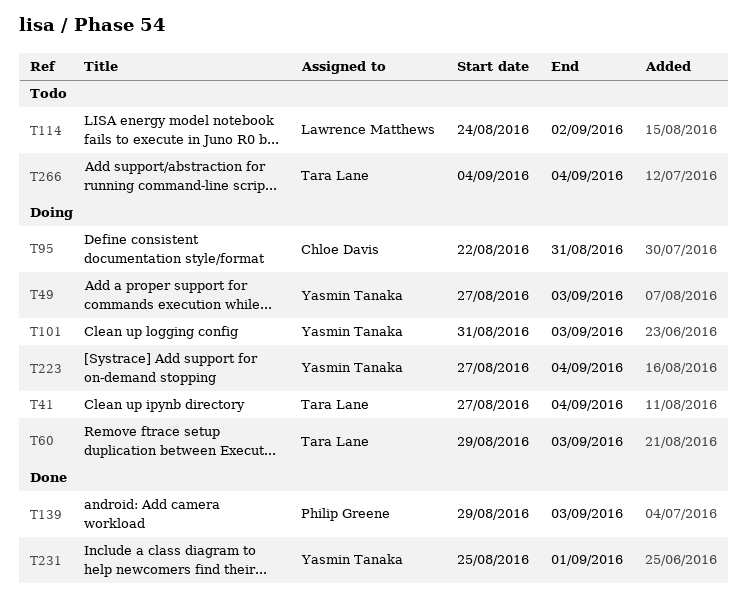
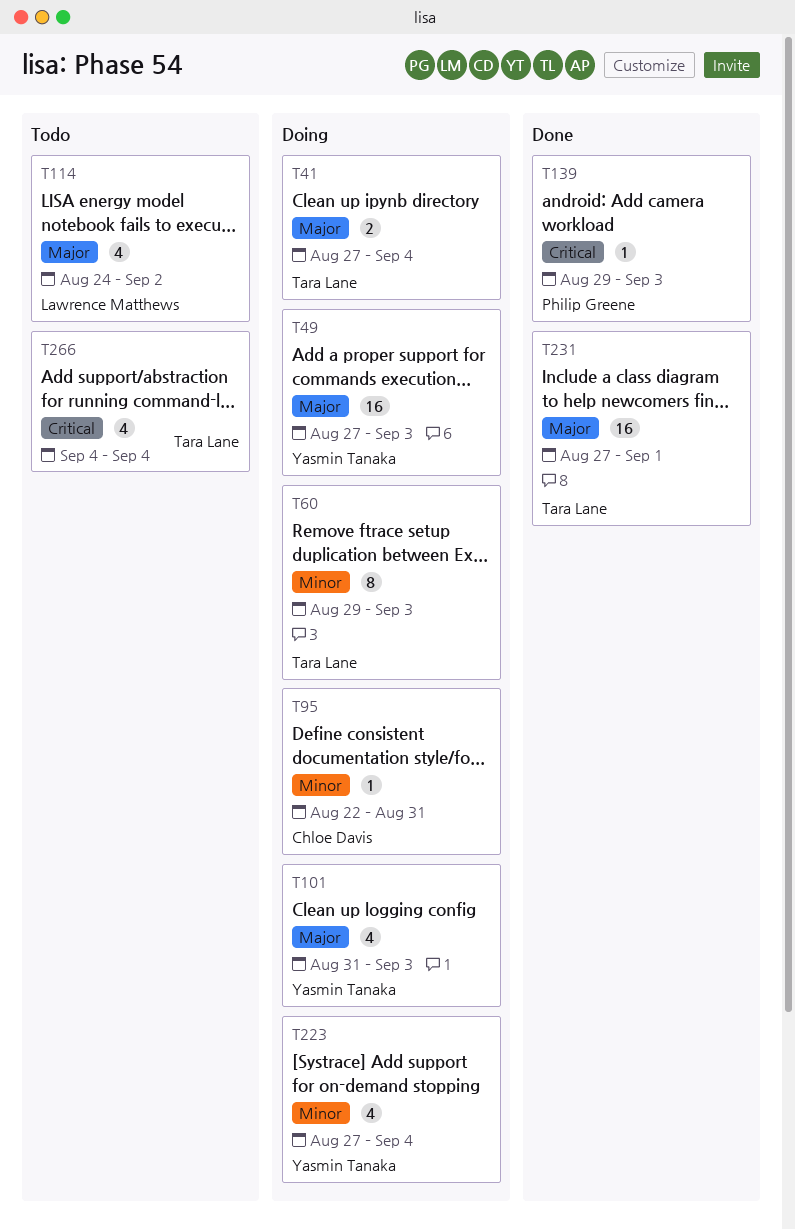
T231, owner: Yasmin Tanaka -> Tara Lane
T231, start: Aug 25 -> Aug 27

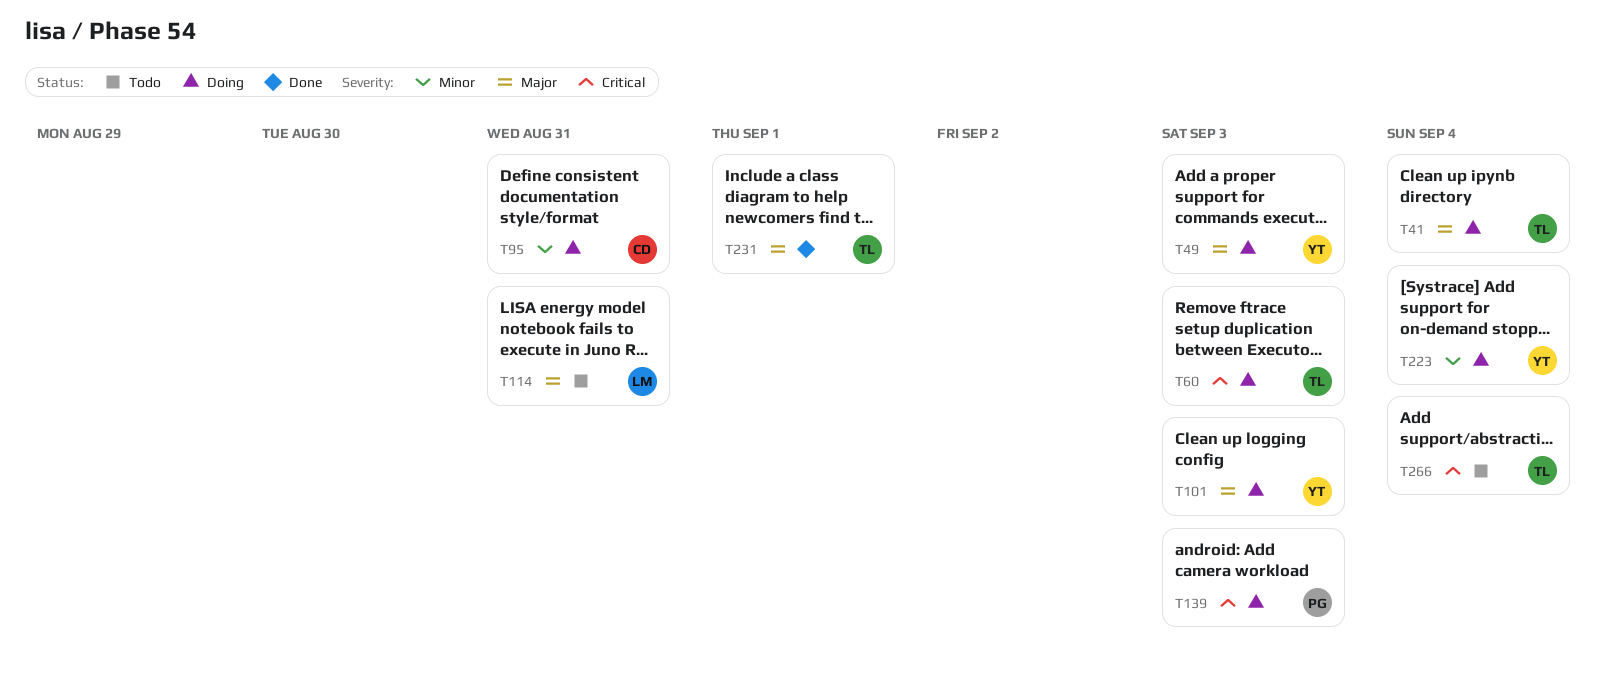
T60, priority: Minor -> Critical
T114, due: Sep 2 -> Aug 31
T139, status: Done -> Doing

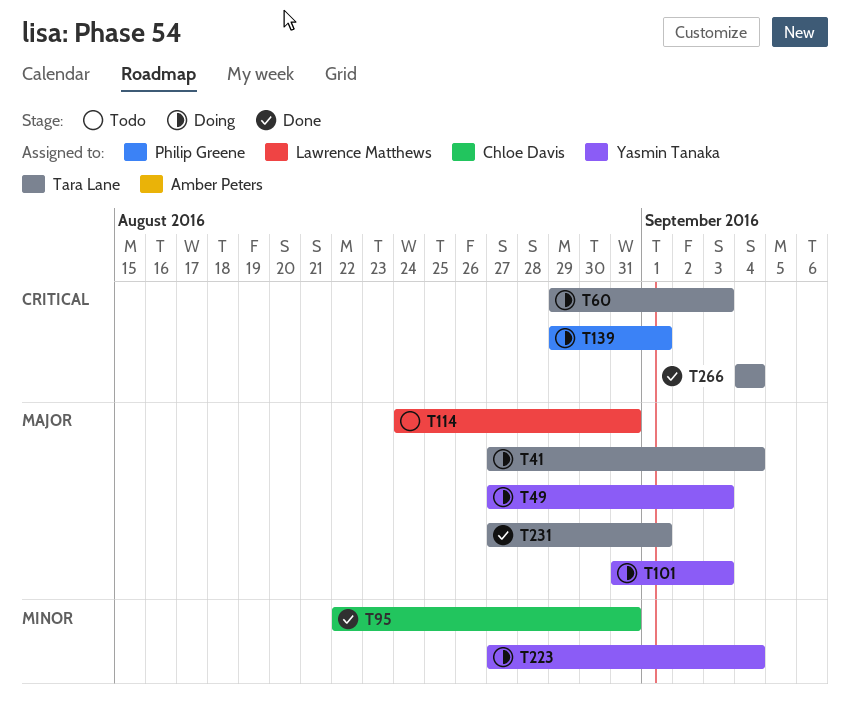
T95, status: Doing -> Done
T139, due: Sep 3 -> Sep 1
T266, status: Todo -> Done

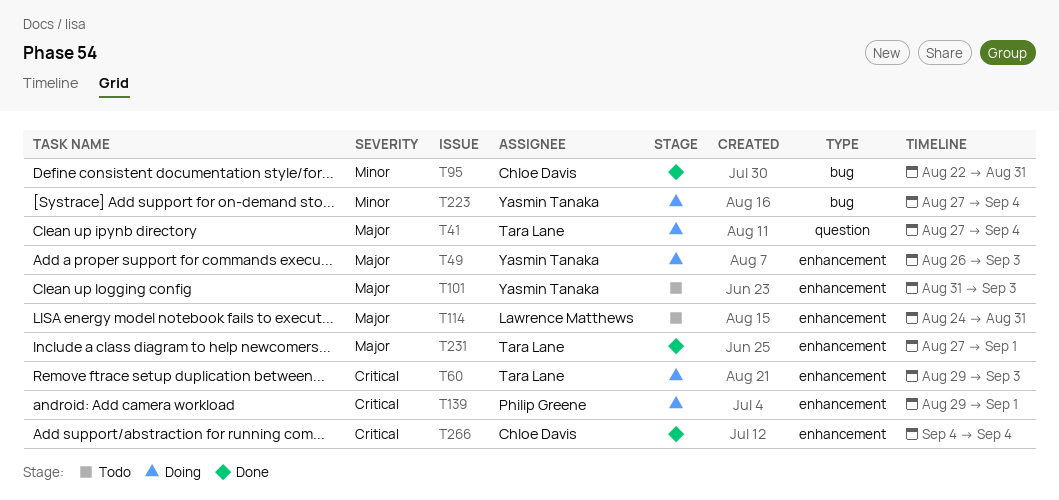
T49, start: Aug 27 -> Aug 26
T101, status: Doing -> Todo
T266, owner: Tara Lane -> Chloe Davis

